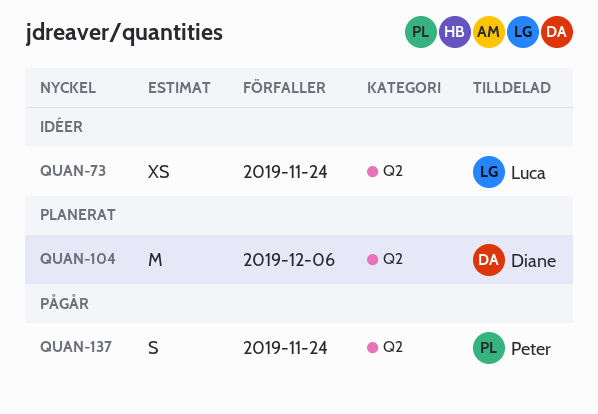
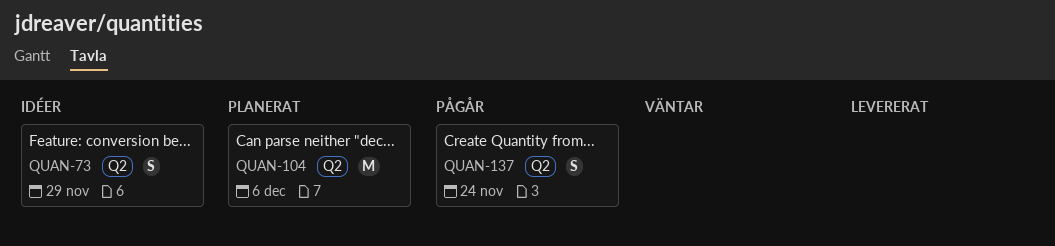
QUAN-73, estimate: XS -> S
QUAN-73, due: Nov 24 -> Nov 29

